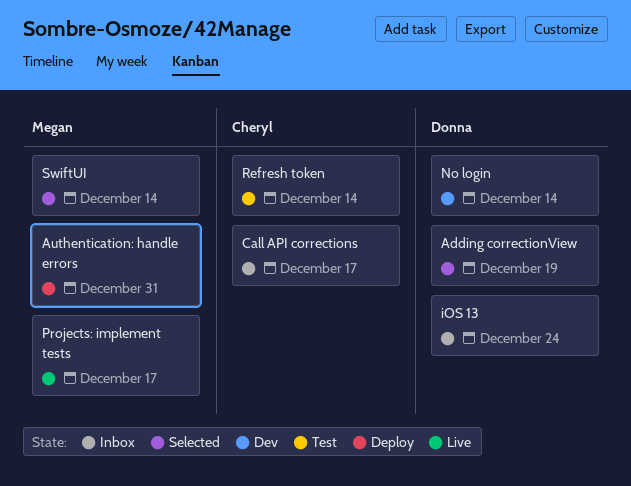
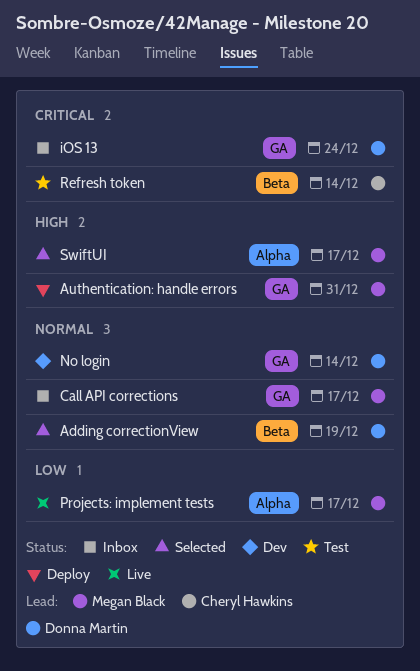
Call API corrections, owner: Cheryl Hawkins -> Megan Black
SwiftUI, due: Dec 14 -> Dec 17

